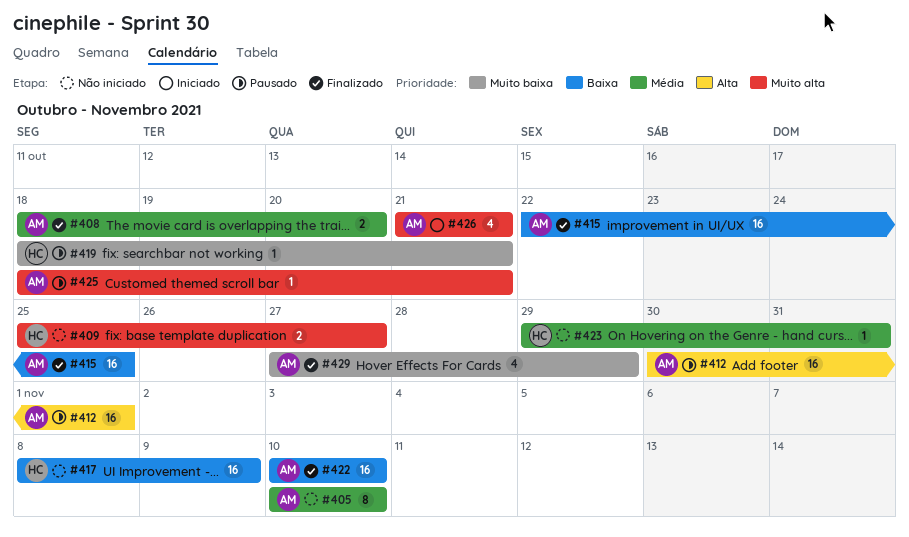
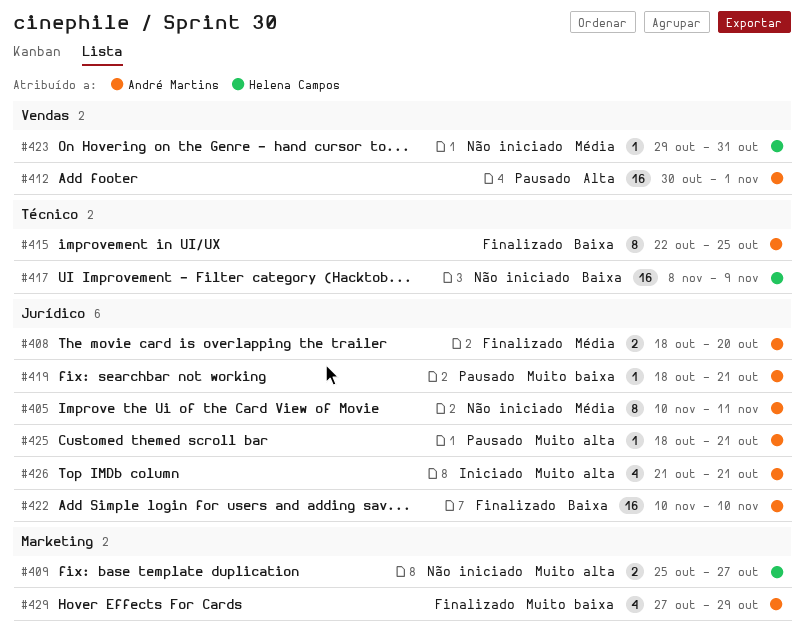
#405, due: Nov 10 -> Nov 11
#415, estimate: 16 -> 8
#419, owner: Helena Campos -> André Martins

